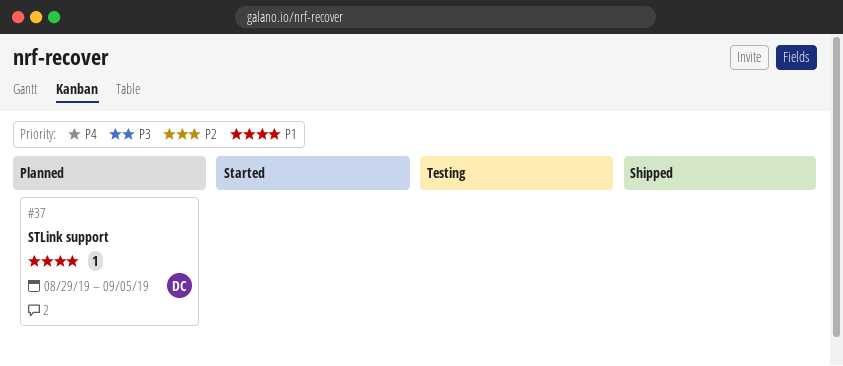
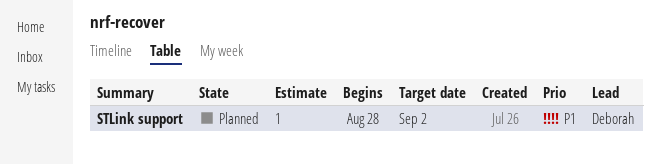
STLink support, start: Aug 29 -> Aug 28
STLink support, due: Sep 5 -> Sep 2

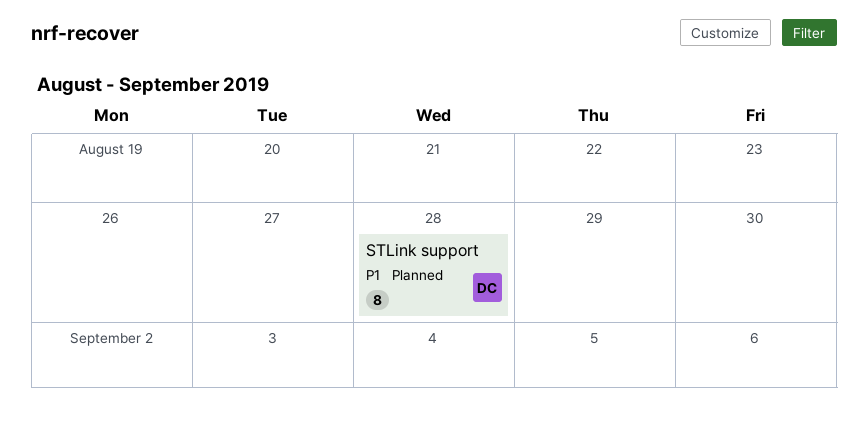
STLink support, estimate: 1 -> 8
STLink support, due: Sep 2 -> Aug 28

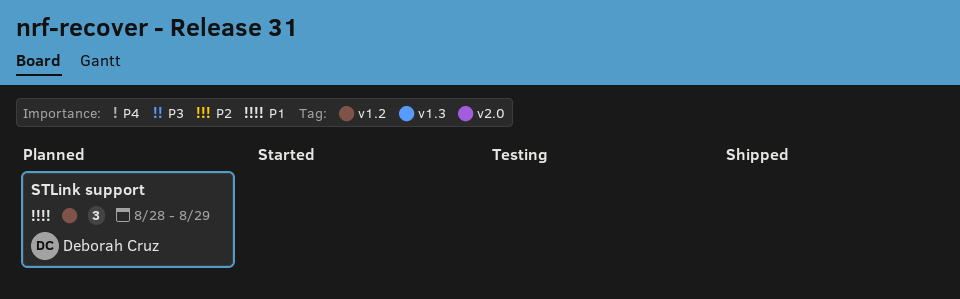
STLink support, estimate: 8 -> 3
STLink support, due: Aug 28 -> Aug 29

